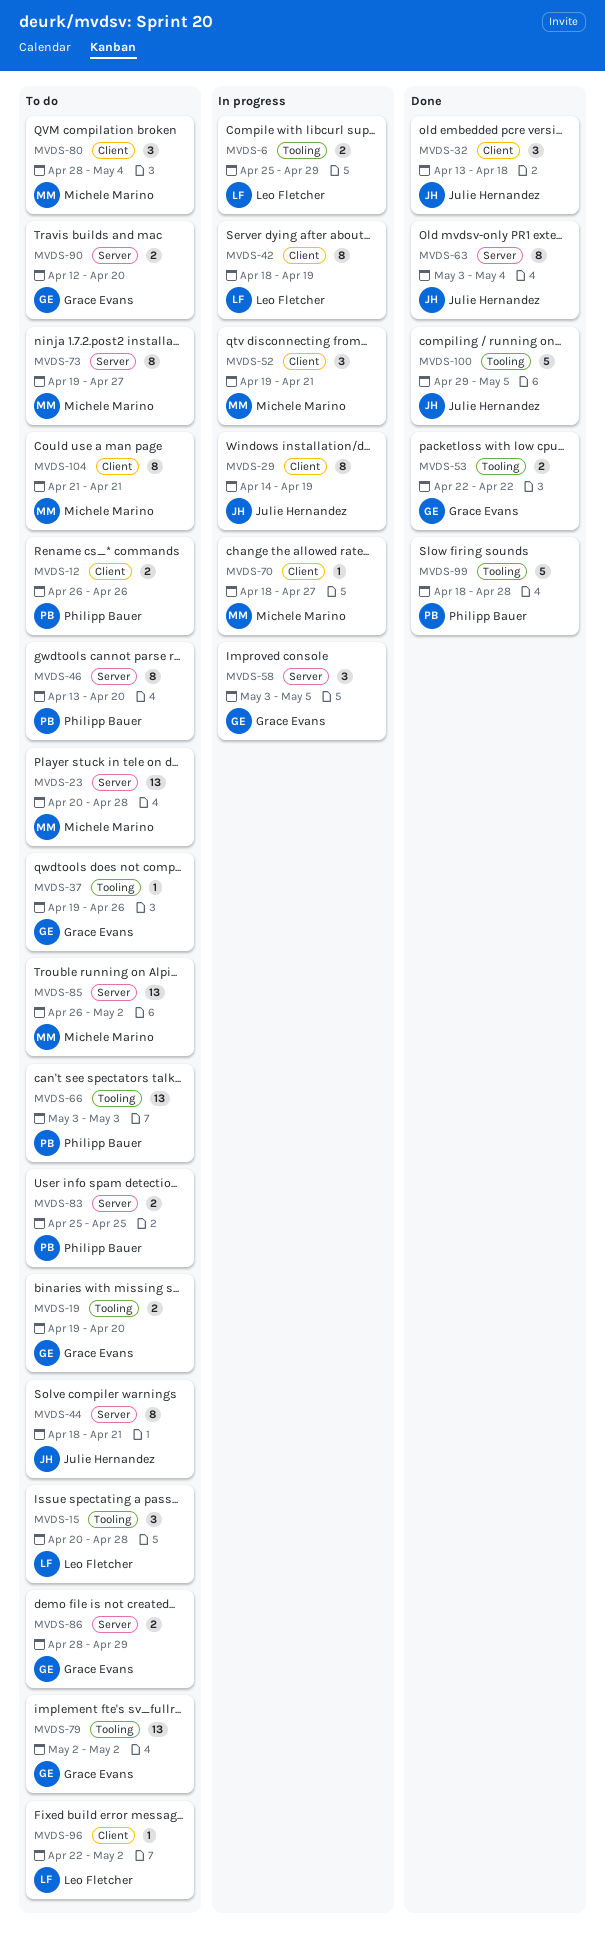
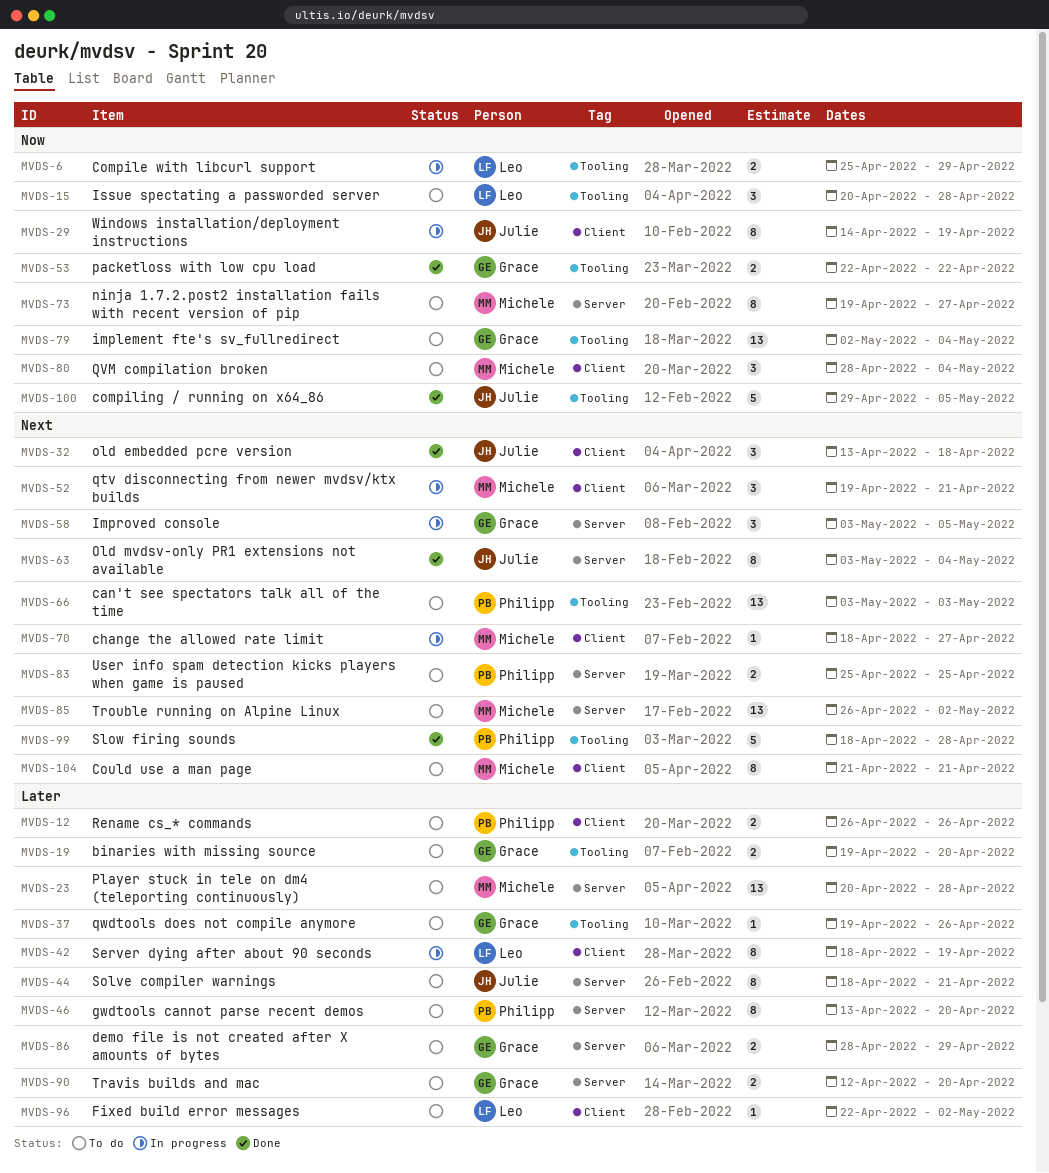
MVDS-79, due: May 2 -> May 4

